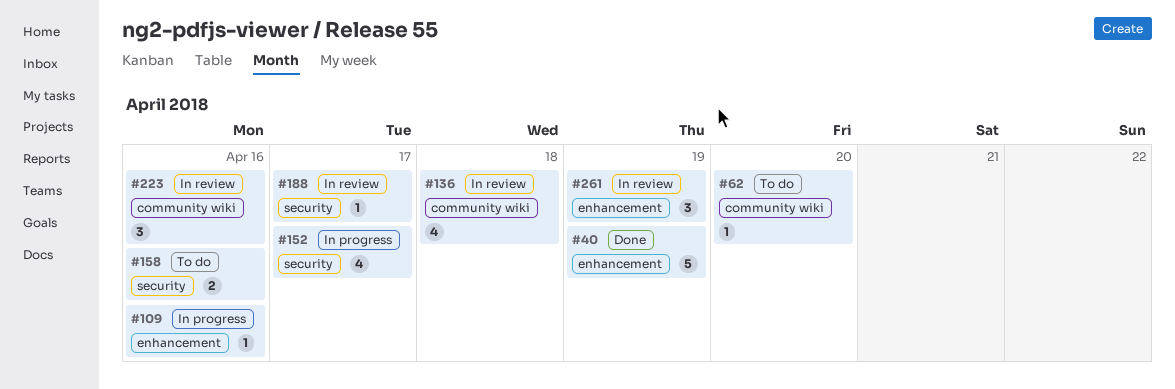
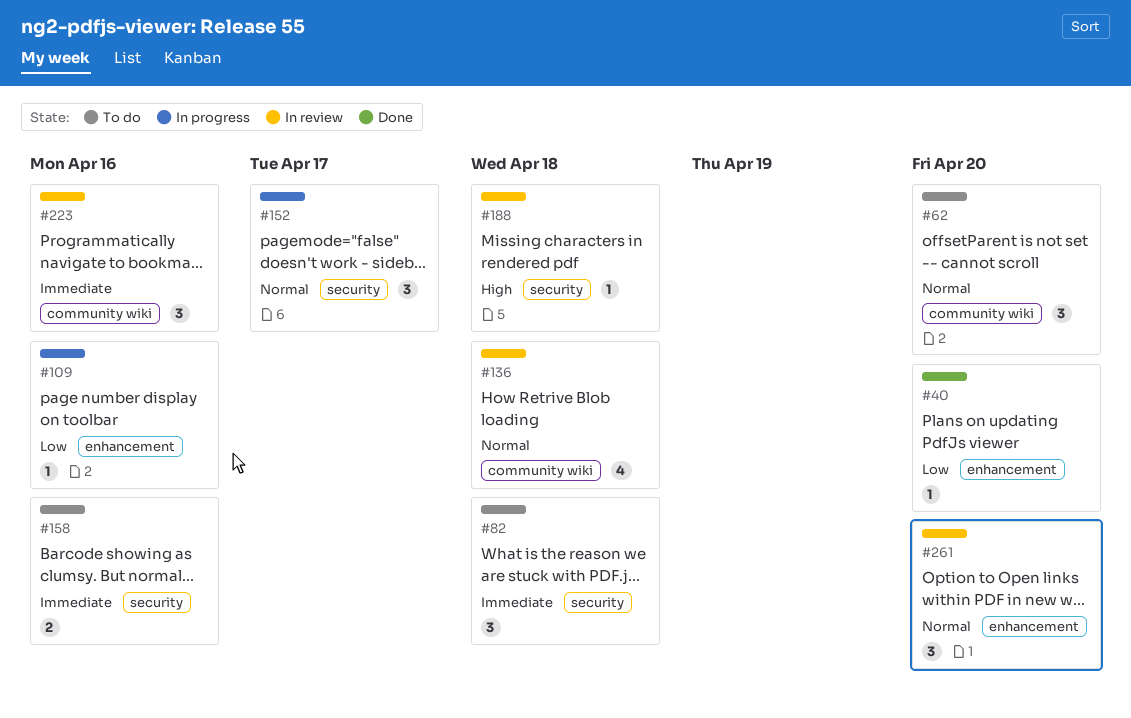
#40, estimate: 5 -> 1
#40, due: Apr 19 -> Apr 20
#62, estimate: 1 -> 3
#82: none -> present
#152, estimate: 4 -> 3
#188, due: Apr 17 -> Apr 18
#261, due: Apr 19 -> Apr 20

